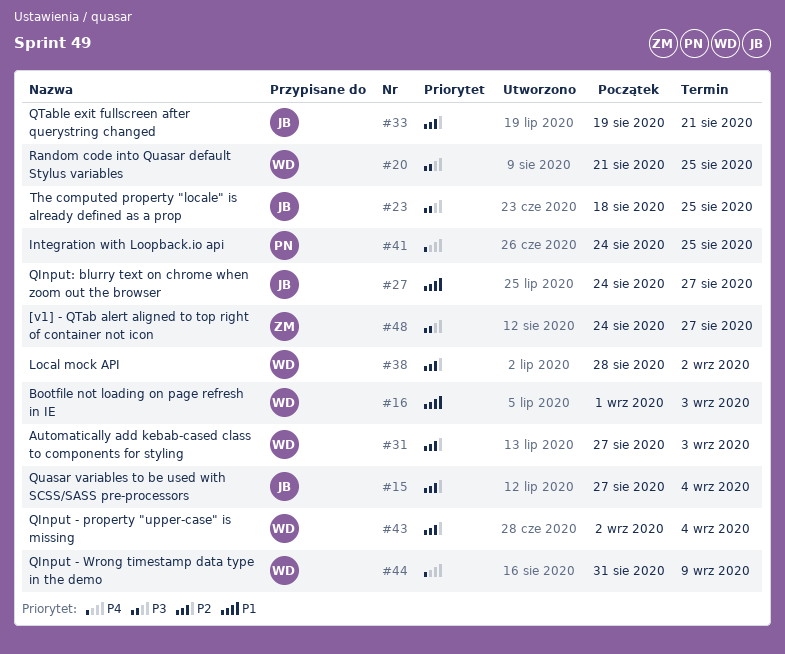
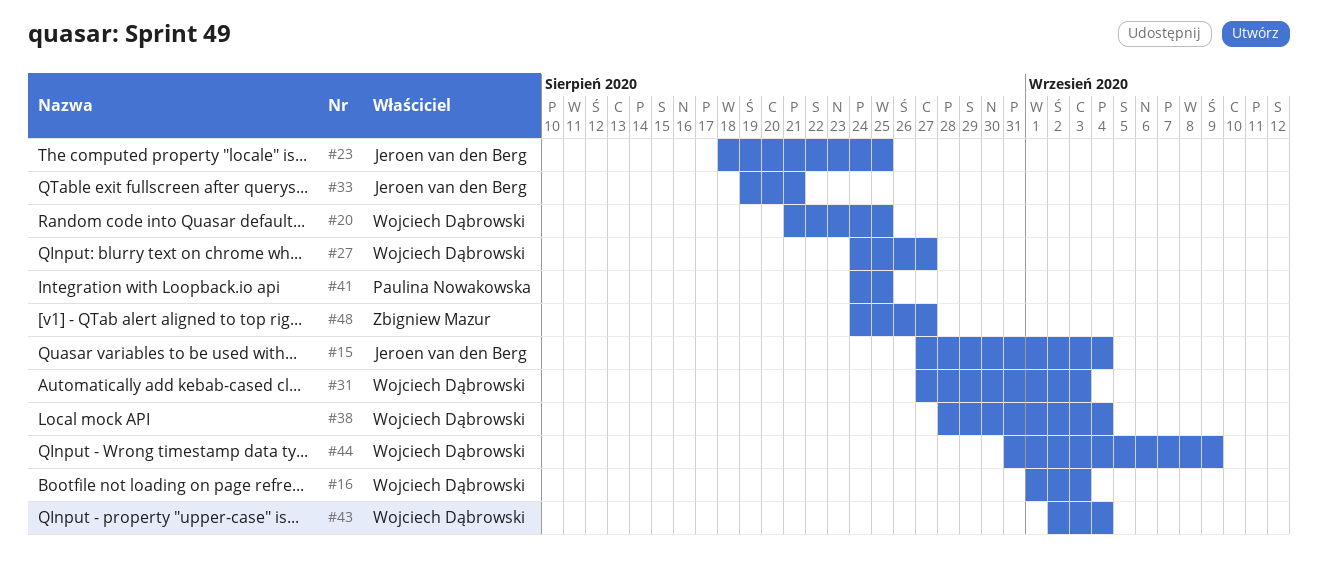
#27, owner: Jeroen van den Berg -> Wojciech Dąbrowski
#38, due: Sep 2 -> Sep 4

